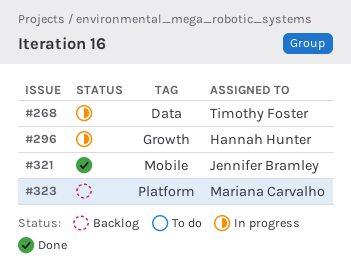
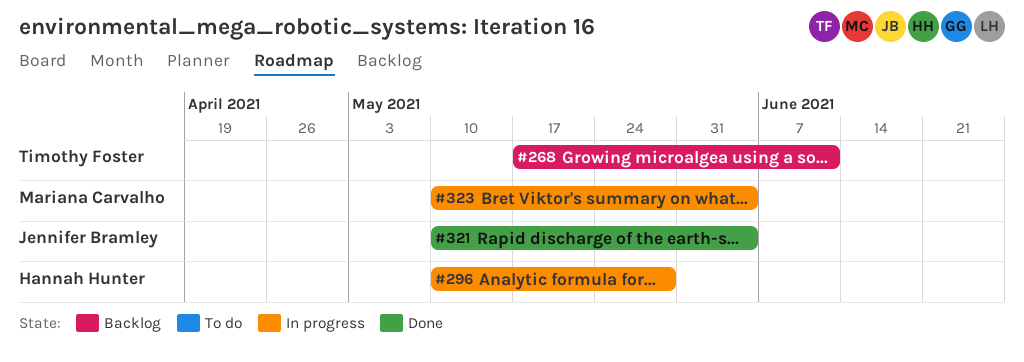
#268, status: In progress -> Backlog
#323, status: Backlog -> In progress

